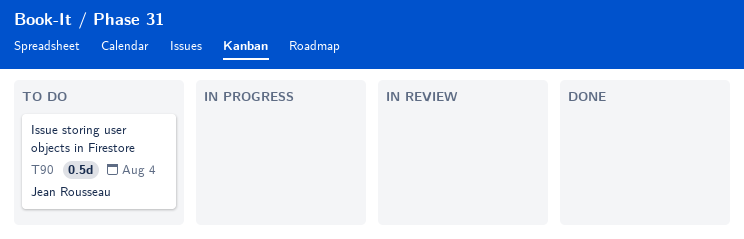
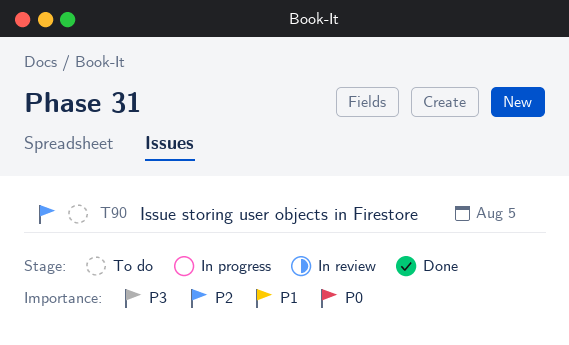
T90, due: Aug 4 -> Aug 5

